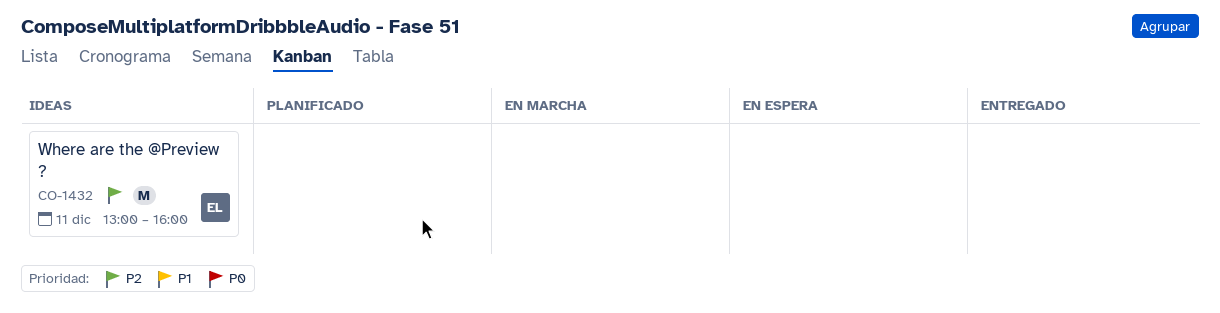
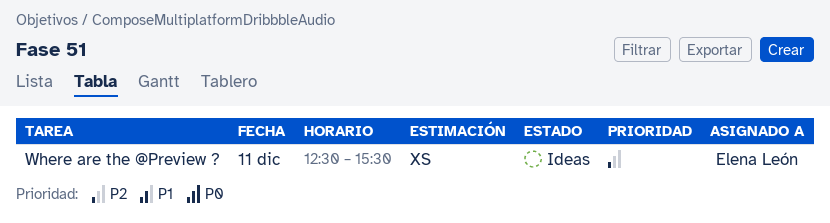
Where are the @Preview ?, estimate: M -> XS
Where are the @Preview ?, begins: 13:00 -> 12:30
Where are the @Preview ?, ends: 16:00 -> 15:30

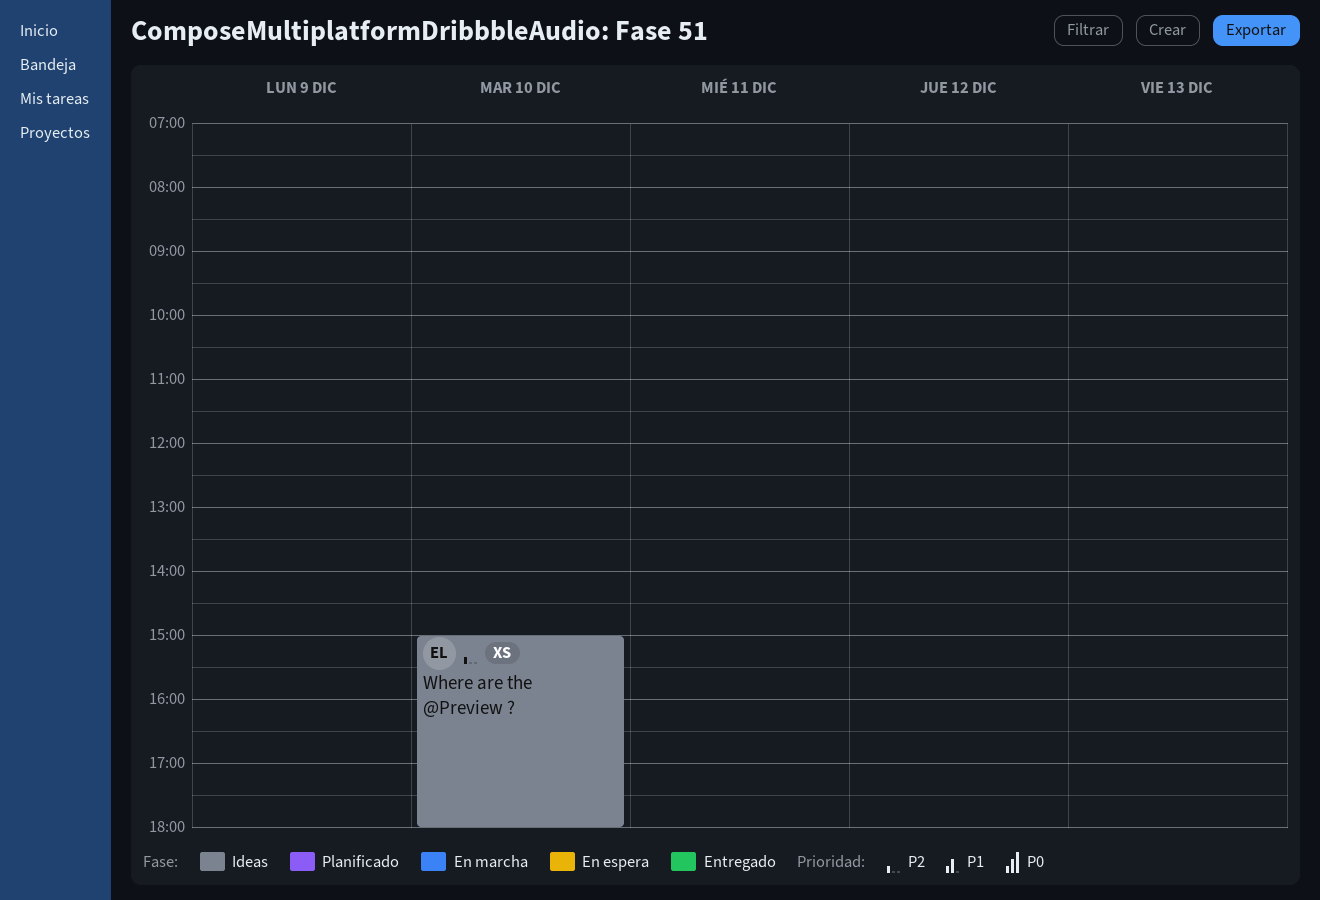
Where are the @Preview ?, day: Dec 11 -> Dec 10
Where are the @Preview ?, begins: 12:30 -> 15:00
Where are the @Preview ?, ends: 15:30 -> 18:00

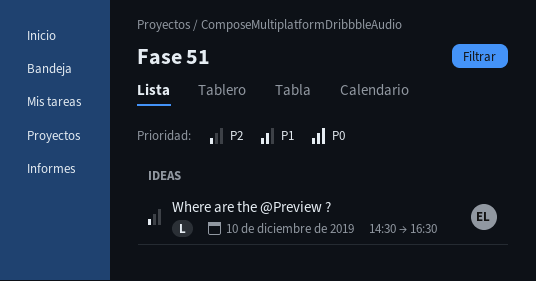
Where are the @Preview ?, estimate: XS -> L
Where are the @Preview ?, begins: 15:00 -> 14:30
Where are the @Preview ?, ends: 18:00 -> 16:30

